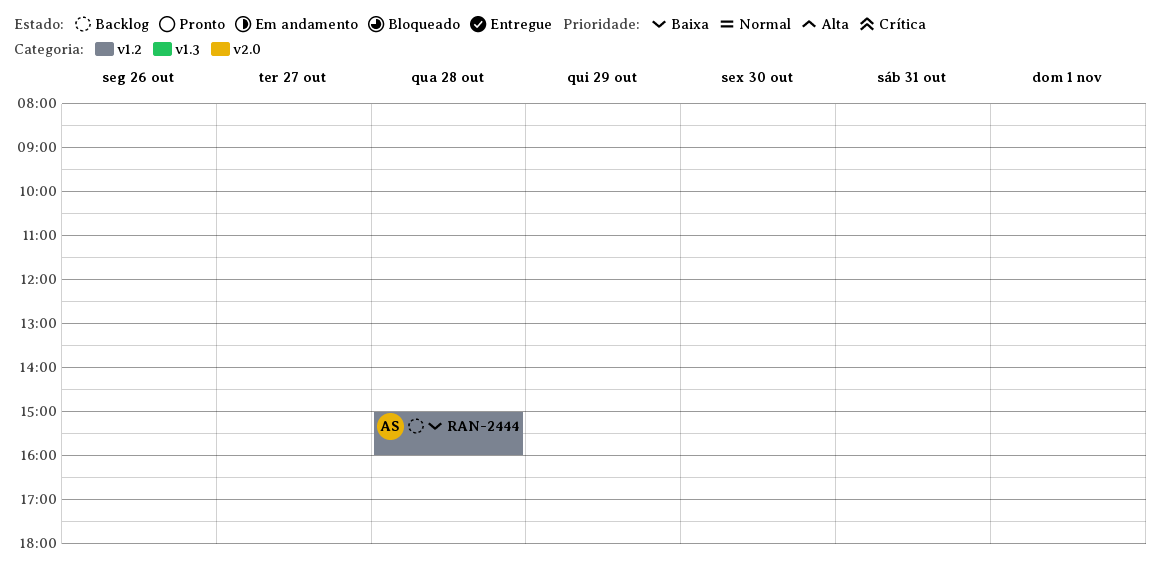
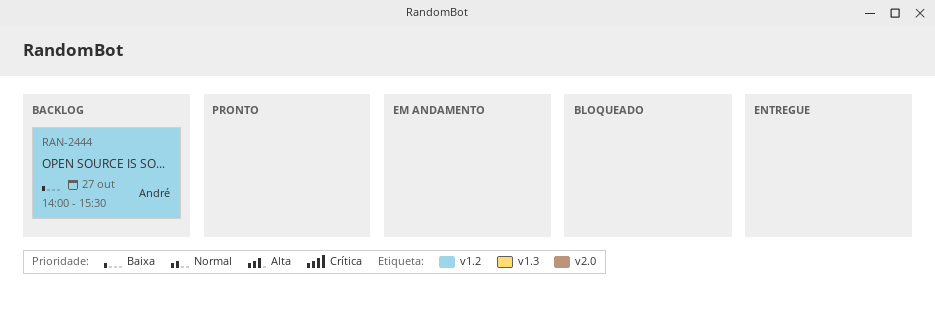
RAN-2444, day: Oct 28 -> Oct 27
RAN-2444, begins: 15:00 -> 14:00
RAN-2444, ends: 16:00 -> 15:30

